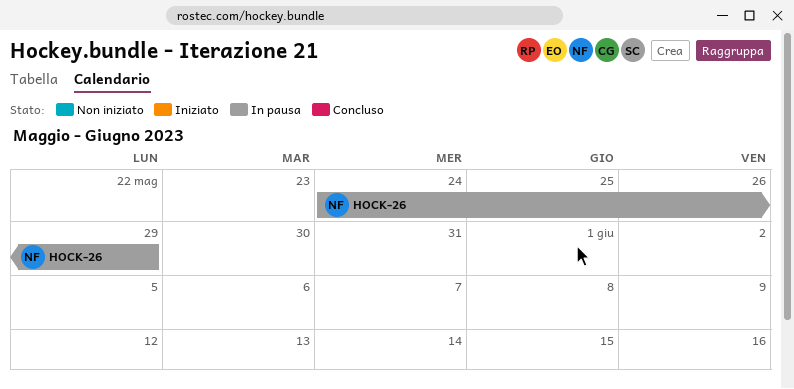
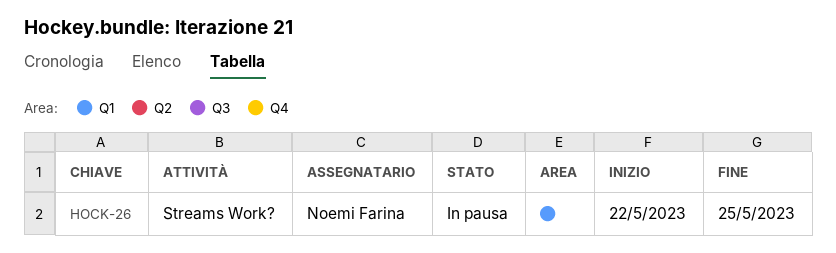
HOCK-26, start: May 24 -> May 22
HOCK-26, due: May 29 -> May 25

